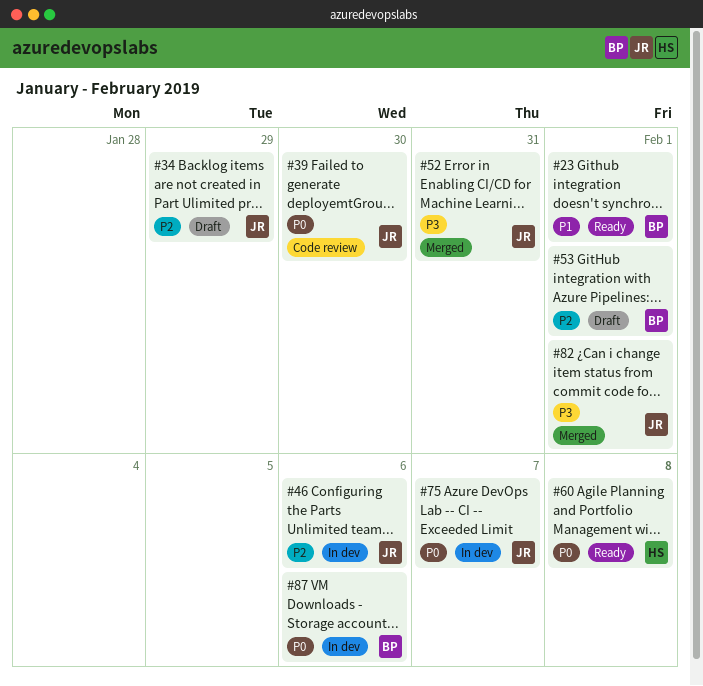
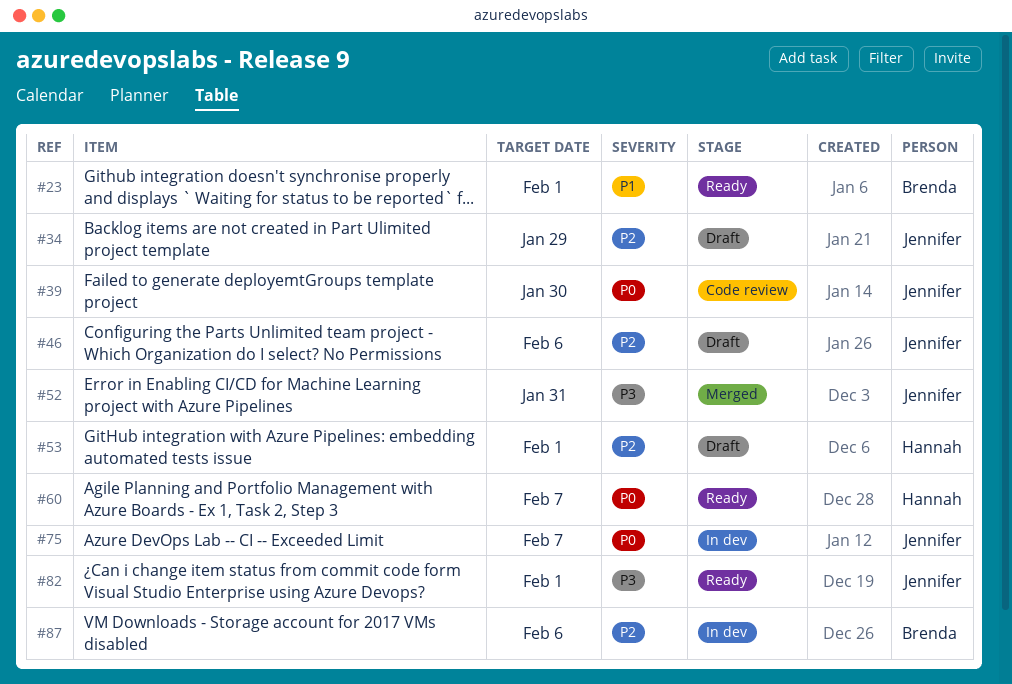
#46, status: In dev -> Draft
#53, owner: Brenda -> Hannah
#60, due: Feb 8 -> Feb 7
#82, status: Merged -> Ready
#87, priority: P0 -> P2

